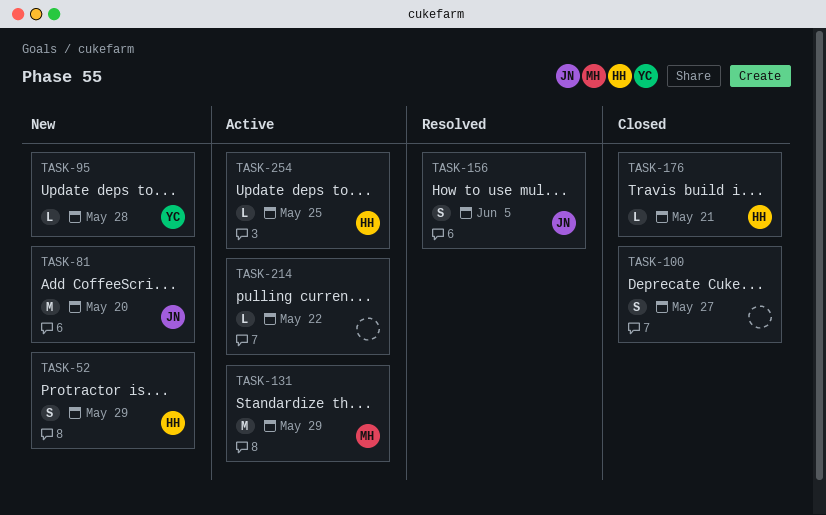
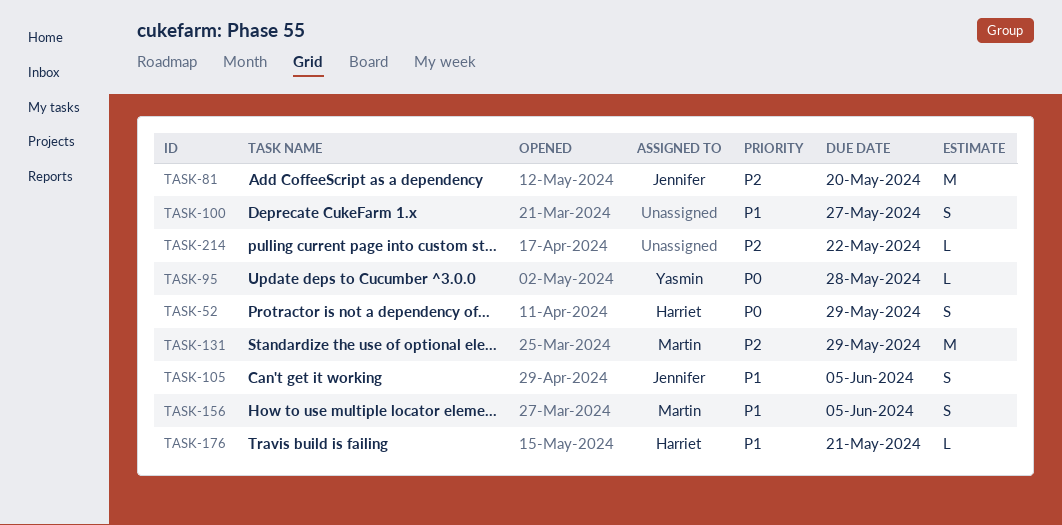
TASK-105: none -> present
TASK-156, owner: Jennifer -> Martin
TASK-254: present -> none

